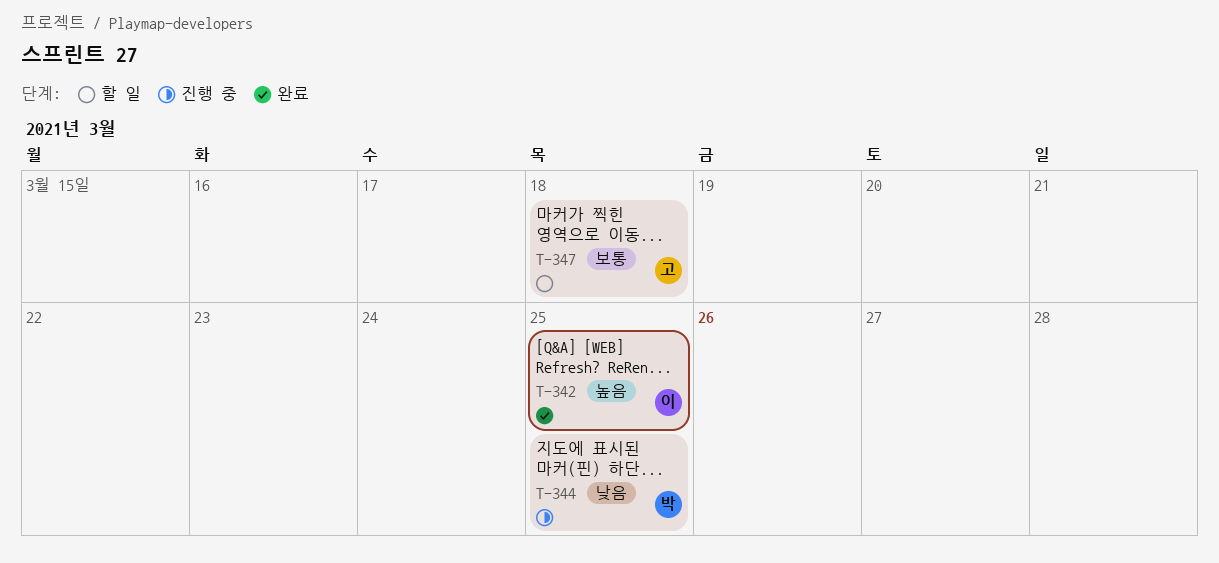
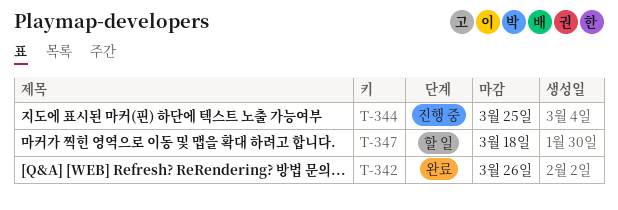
T-342, due: Mar 25 -> Mar 26

